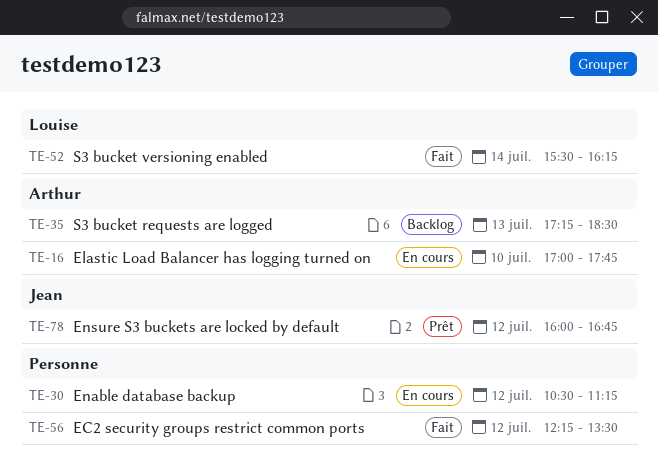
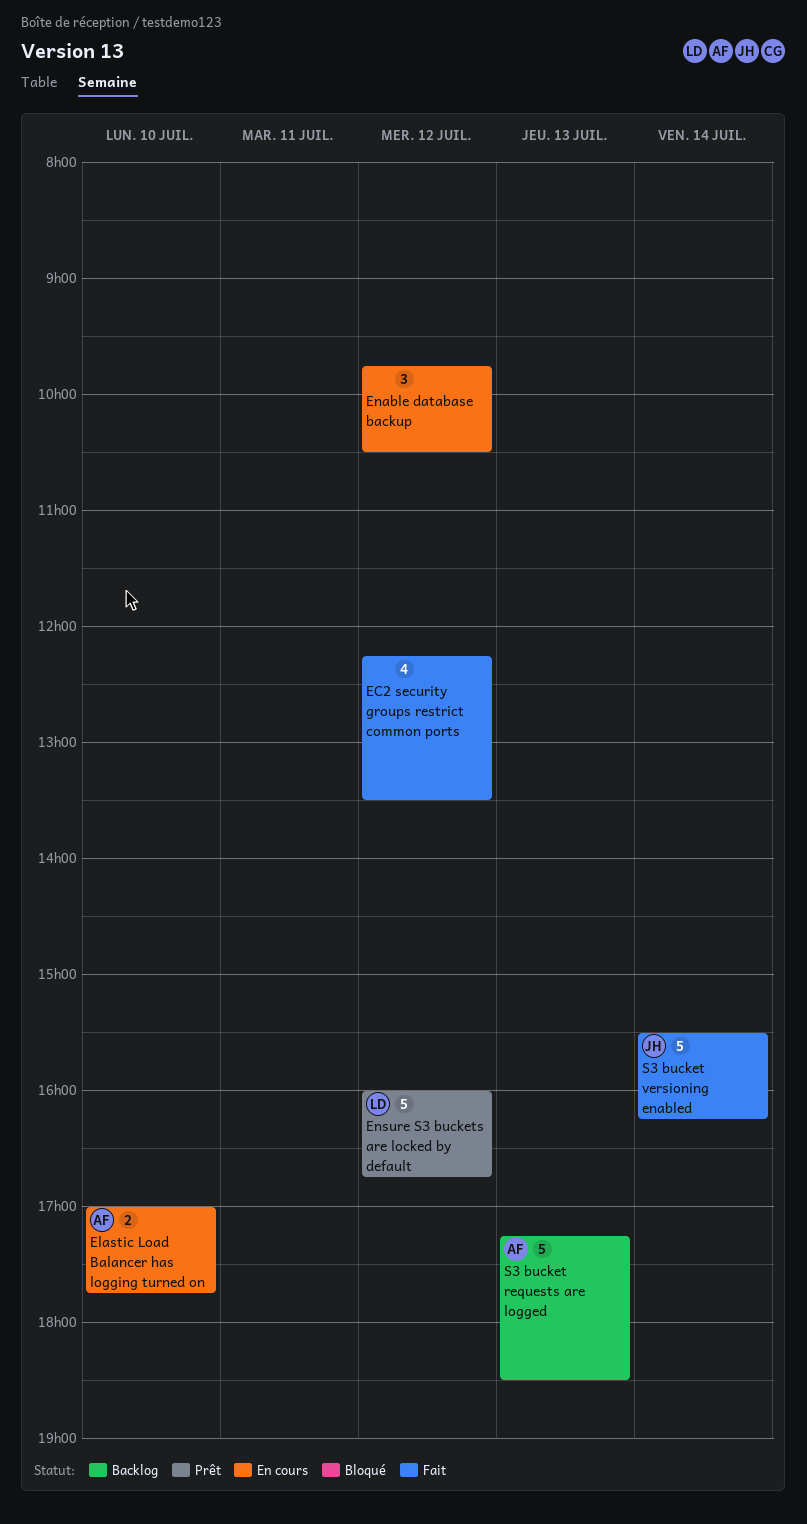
Enable database backup, begins: 10:30 -> 09:45
Enable database backup, ends: 11:15 -> 10:30
Ensure S3 buckets are locked by default, owner: Jean -> Louise
S3 bucket versioning enabled, owner: Louise -> Jean

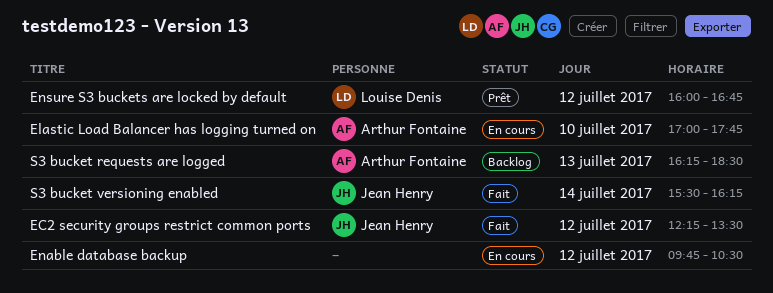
EC2 security groups restrict common ports, owner: none -> Jean Henry
S3 bucket requests are logged, begins: 17:15 -> 16:15

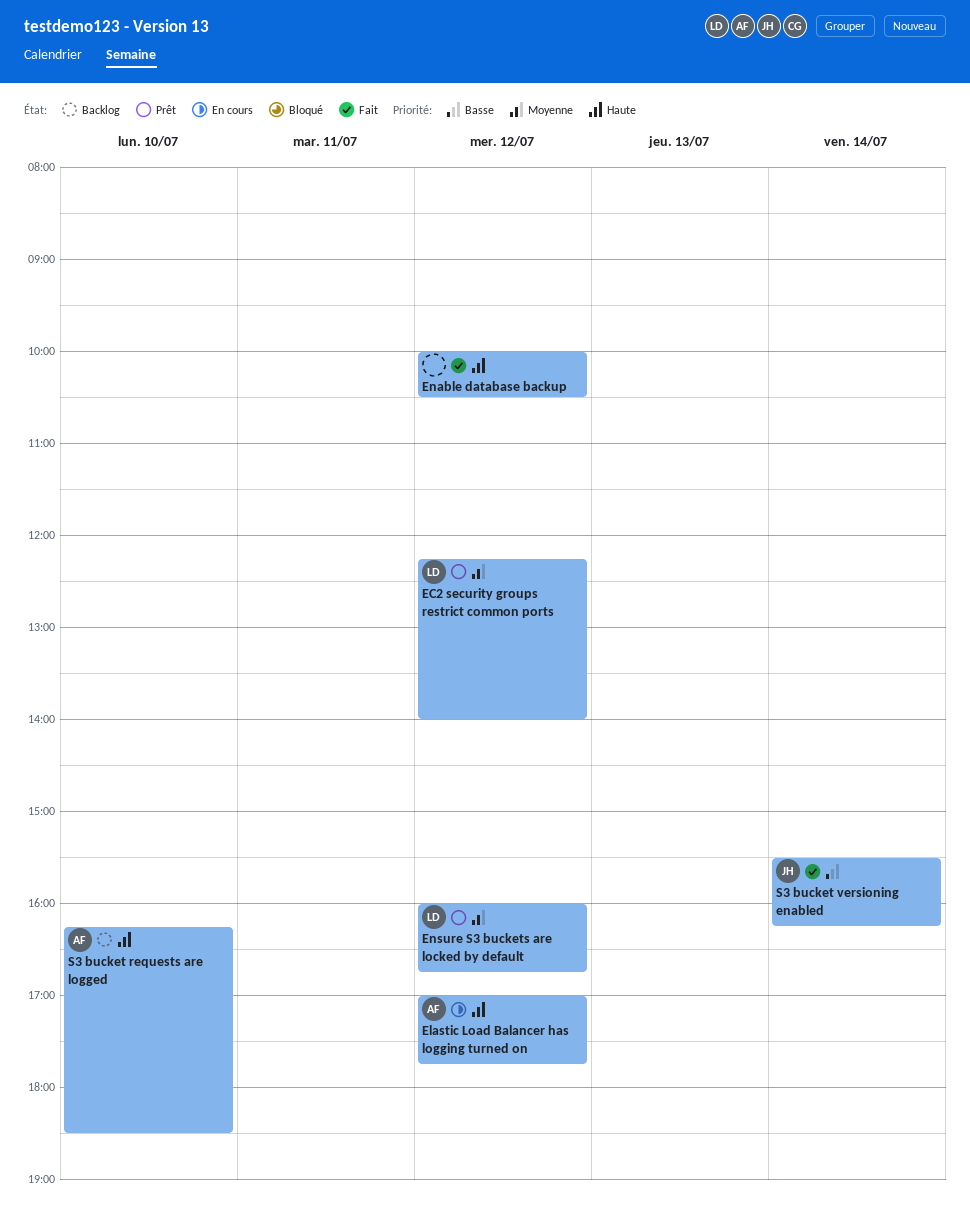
EC2 security groups restrict common ports, status: Fait -> Prêt
EC2 security groups restrict common ports, owner: Jean Henry -> Louise Denis
EC2 security groups restrict common ports, ends: 13:30 -> 14:00
Elastic Load Balancer has logging turned on, day: Jul 10 -> Jul 12
Enable database backup, status: En cours -> Fait
Enable database backup, begins: 09:45 -> 10:00
S3 bucket requests are logged, day: Jul 13 -> Jul 10

